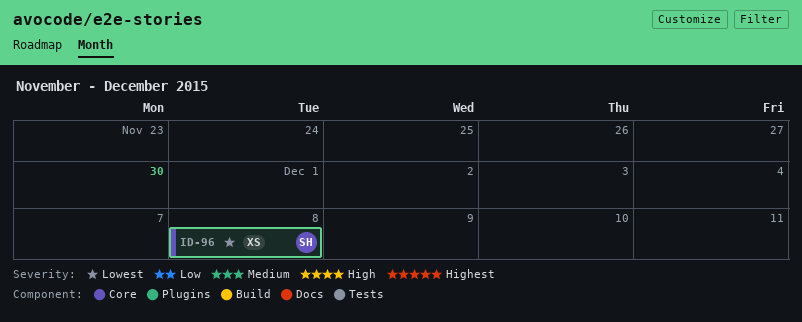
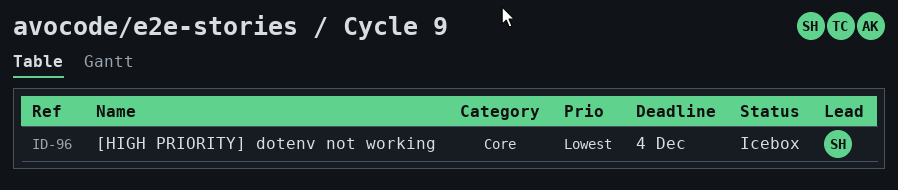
ID-96, due: Dec 8 -> Dec 4

